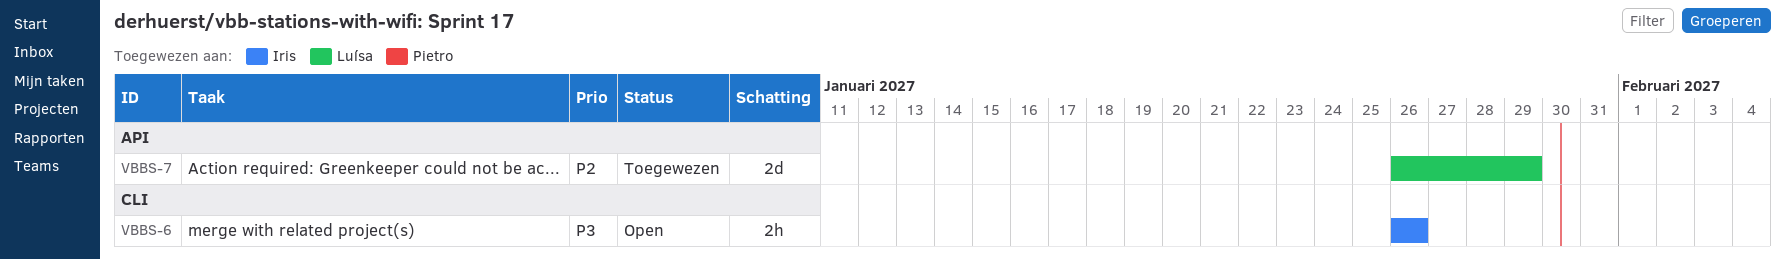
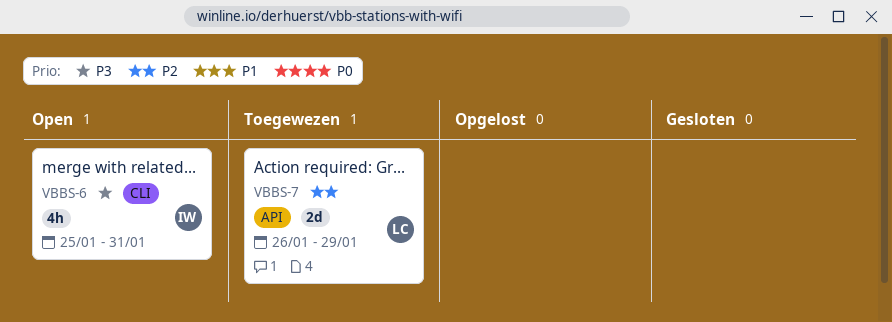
VBBS-6, estimate: 2h -> 4h
VBBS-6, start: Jan 26 -> Jan 25
VBBS-6, due: Jan 26 -> Jan 31

